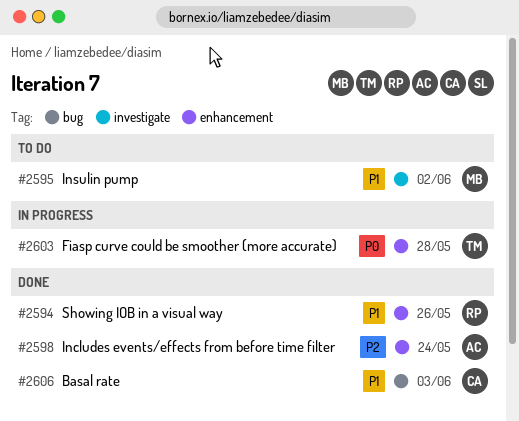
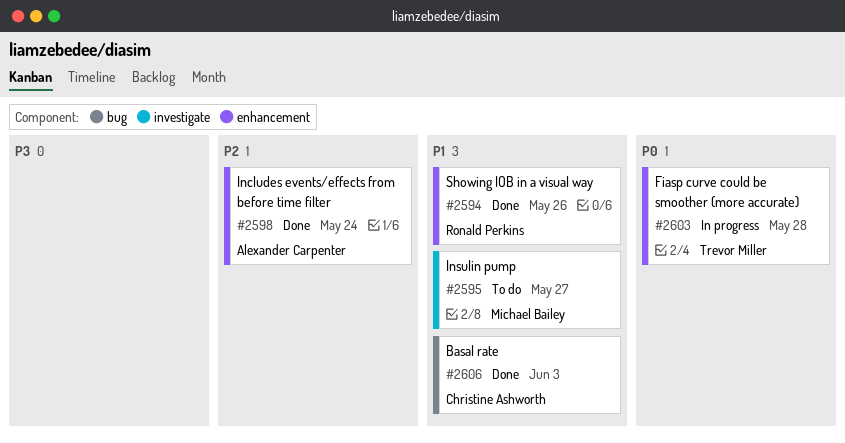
#2595, due: Jun 2 -> May 27

